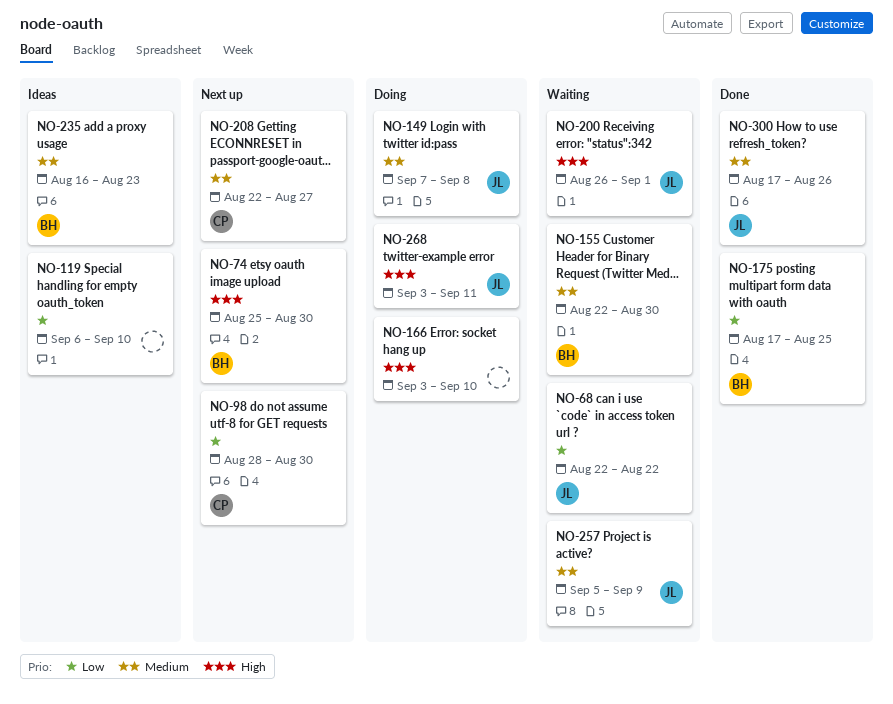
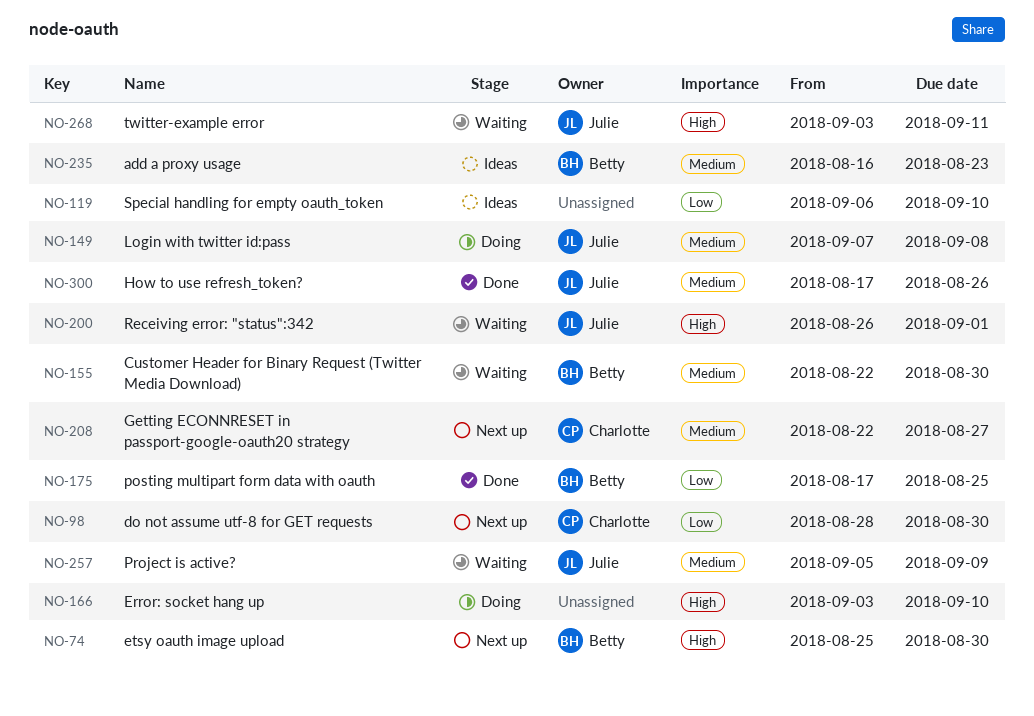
NO-68: present -> none
NO-268, status: Doing -> Waiting

